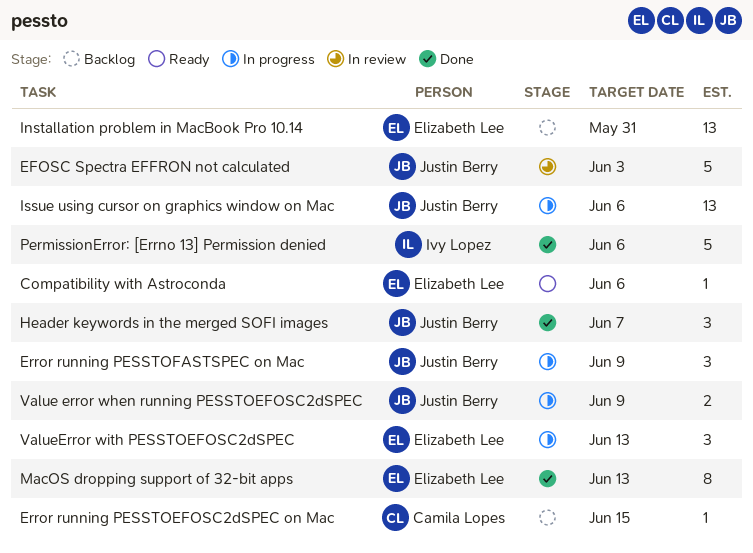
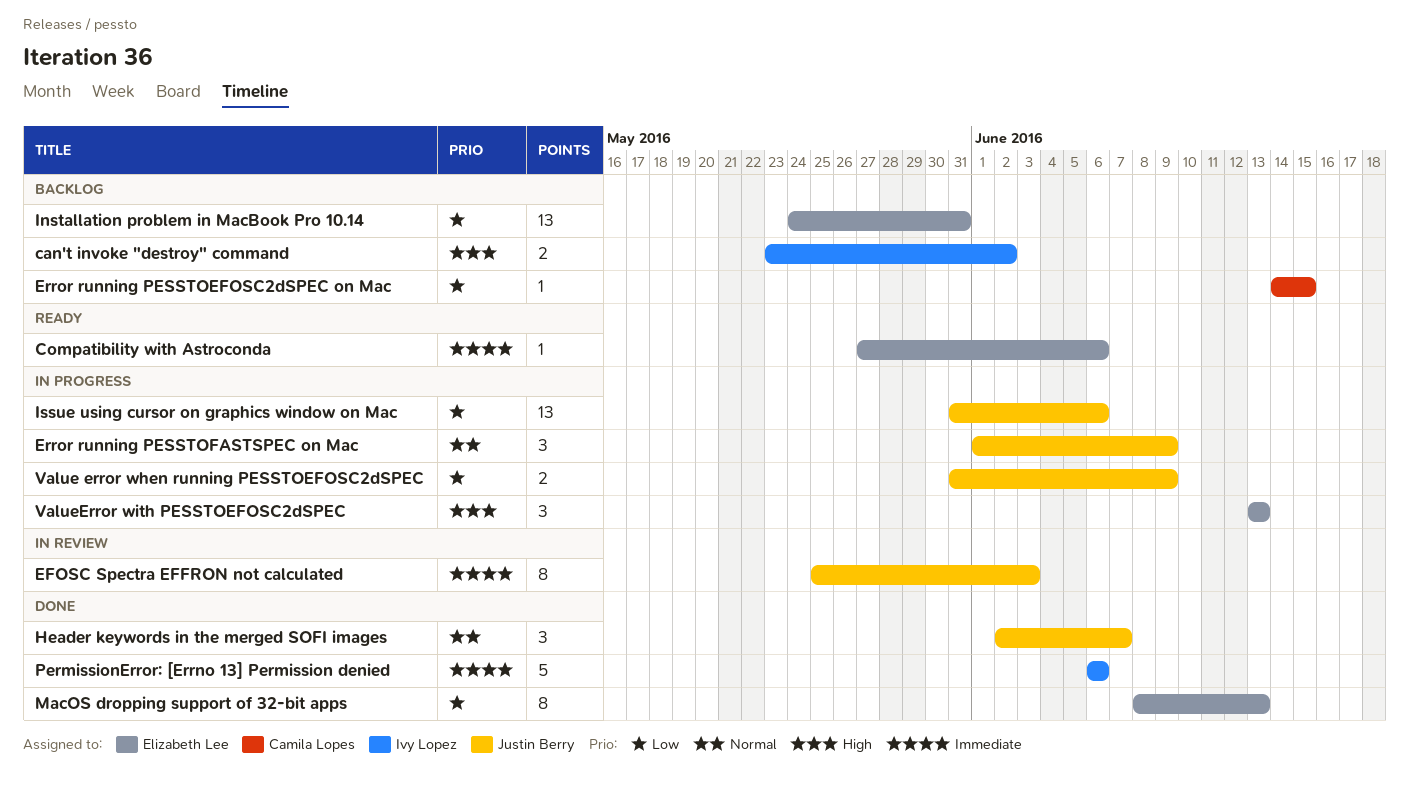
can't invoke "destroy" command: none -> present
EFOSC Spectra EFFRON not calculated, estimate: 5 -> 8

